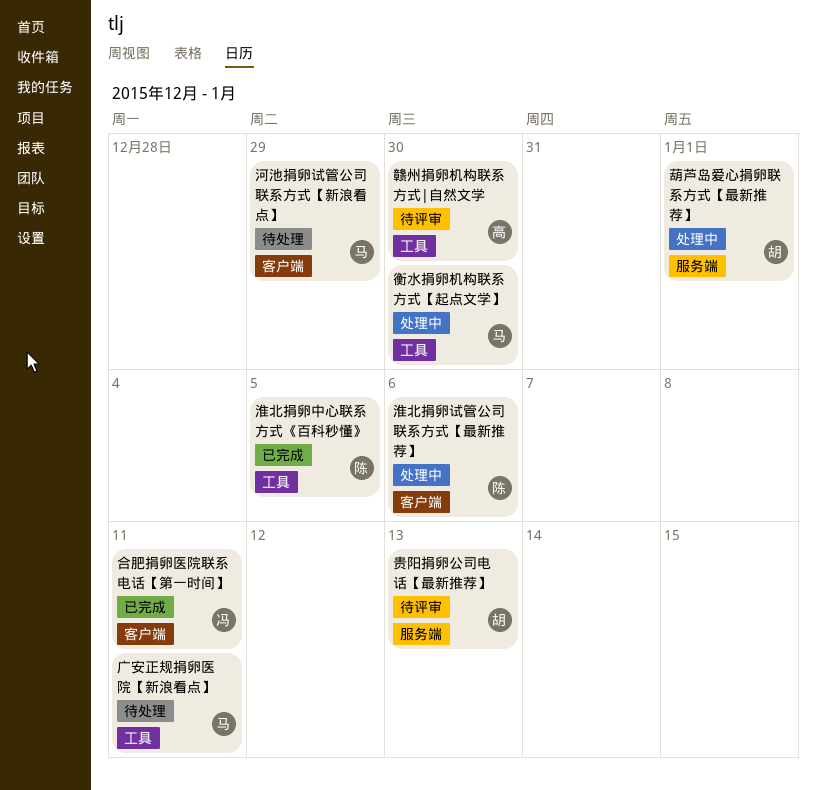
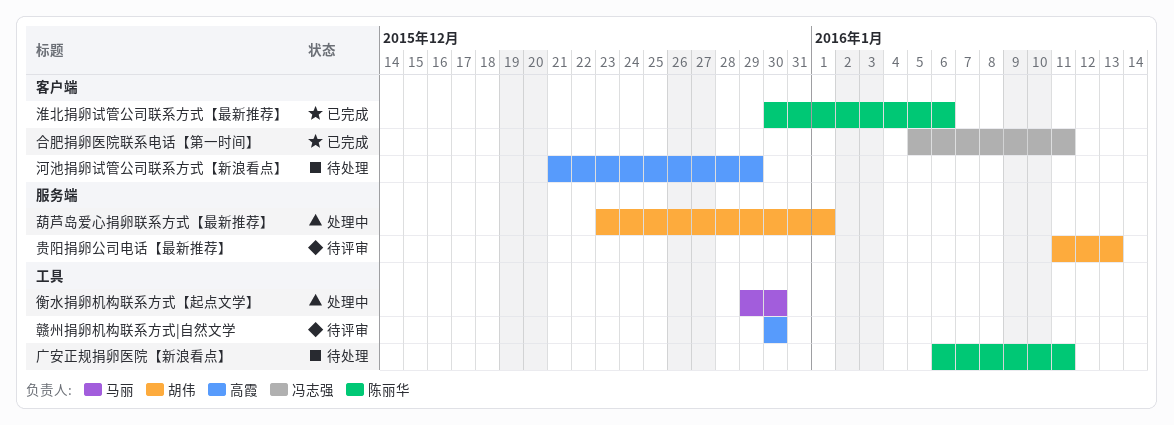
广安正规捐卵医院【新浪看点】, owner: 马丽 -> 陈丽华
河池捐卵试管公司联系方式【新浪看点】, owner: 马丽 -> 高霞
淮北捐卵中心联系方式《百科秒懂》: present -> none
淮北捐卵试管公司联系方式【最新推荐】, status: 处理中 -> 已完成

